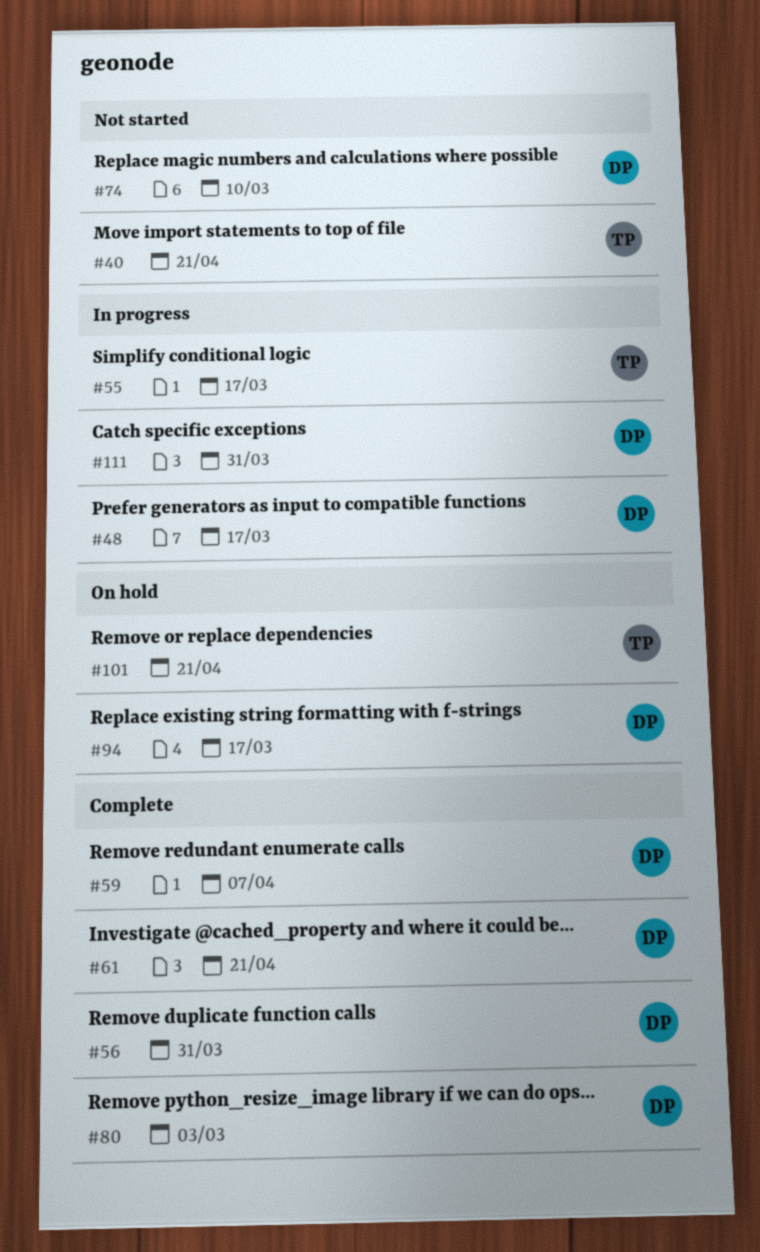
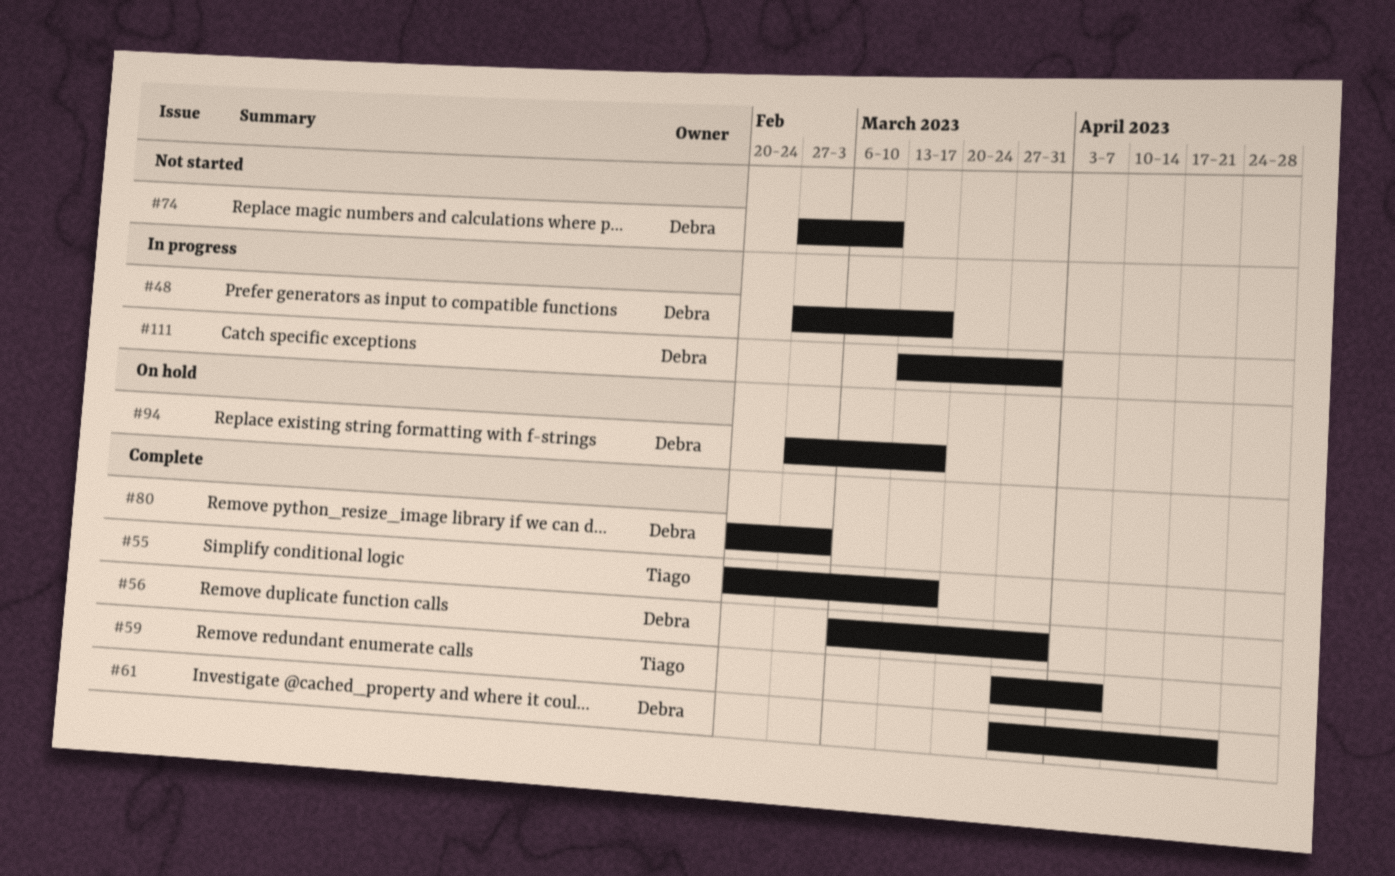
#40: present -> none
#55, status: In progress -> Complete
#59, owner: Debra -> Tiago
#101: present -> none

